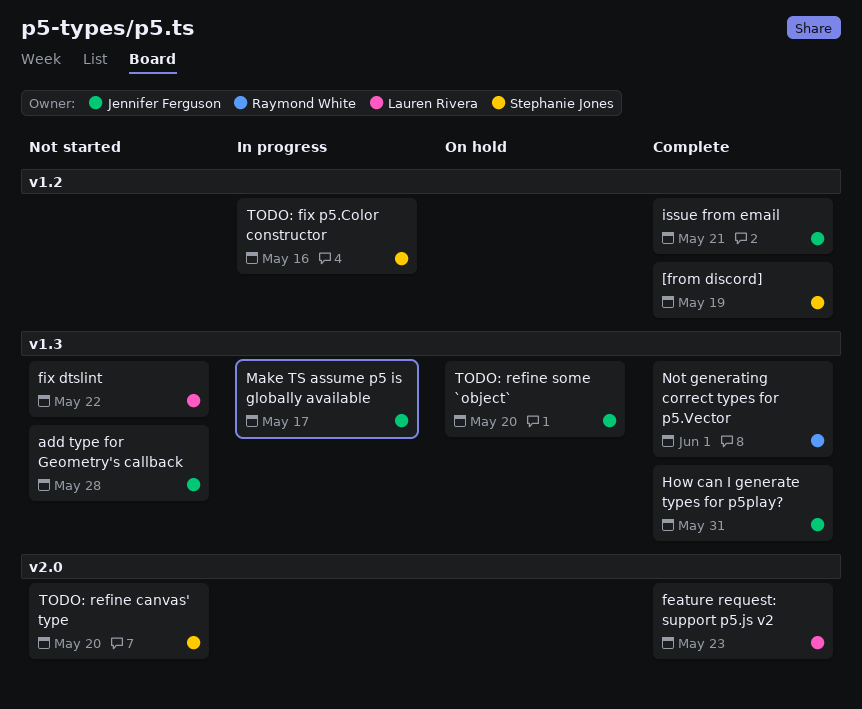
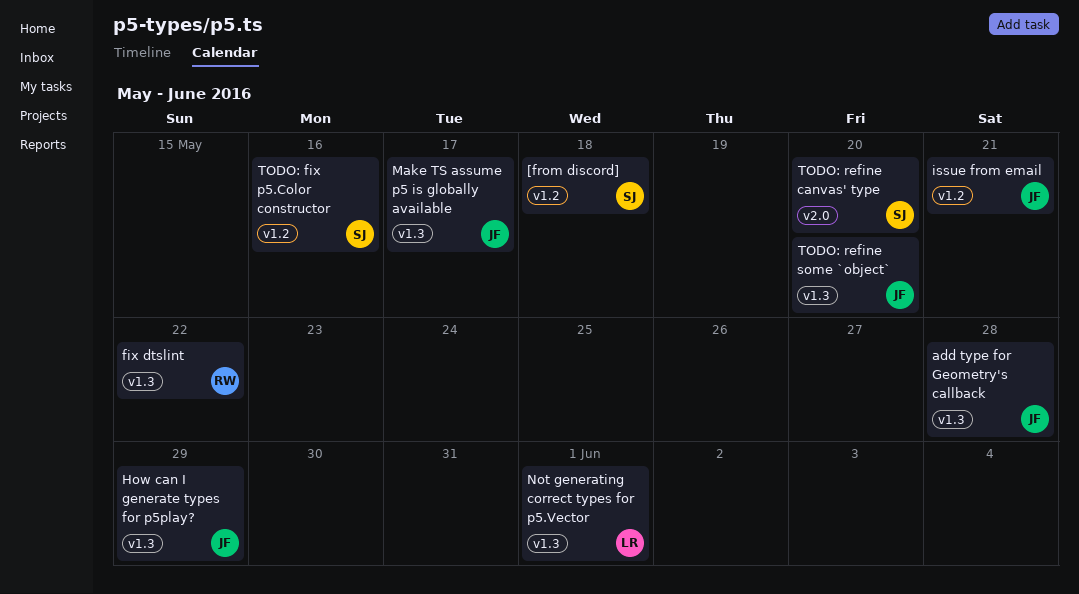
[from discord], due: May 19 -> May 18
feature request: support p5.js v2: present -> none
fix dtslint, owner: Lauren Rivera -> Raymond White
How can I generate types for p5play?, due: May 31 -> May 29
Not generating correct types for p5.Vector, owner: Raymond White -> Lauren Rivera

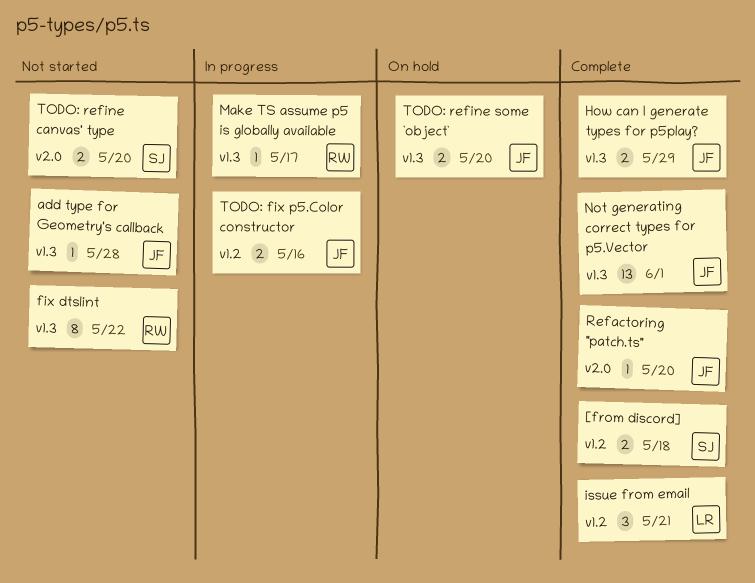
issue from email, owner: JF -> LR
Make TS assume p5 is globally available, owner: JF -> RW
Not generating correct types for p5.Vector, owner: LR -> JF
Refactoring "patch.ts": none -> present
TODO: fix p5.Color constructor, owner: SJ -> JF

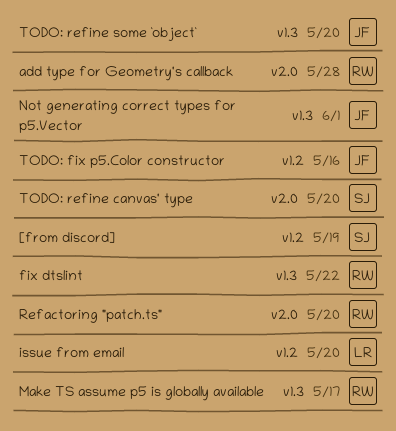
[from discord], due: May 18 -> May 19
add type for Geometry's callback, owner: JF -> RW
add type for Geometry's callback, label: v1.3 -> v2.0
How can I generate types for p5play?: present -> none
issue from email, due: May 21 -> May 20
Refactoring "patch.ts", owner: JF -> RW

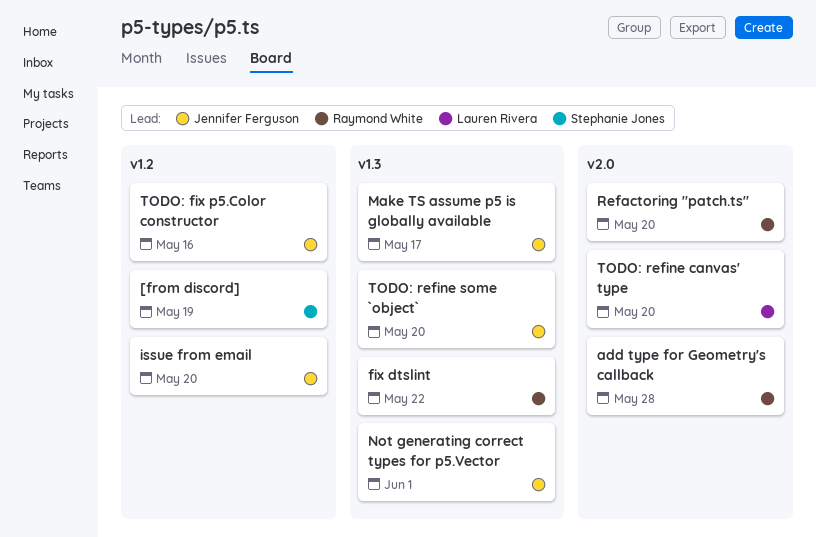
issue from email, owner: Lauren Rivera -> Jennifer Ferguson
Make TS assume p5 is globally available, owner: Raymond White -> Jennifer Ferguson
TODO: refine canvas' type, owner: Stephanie Jones -> Lauren Rivera

